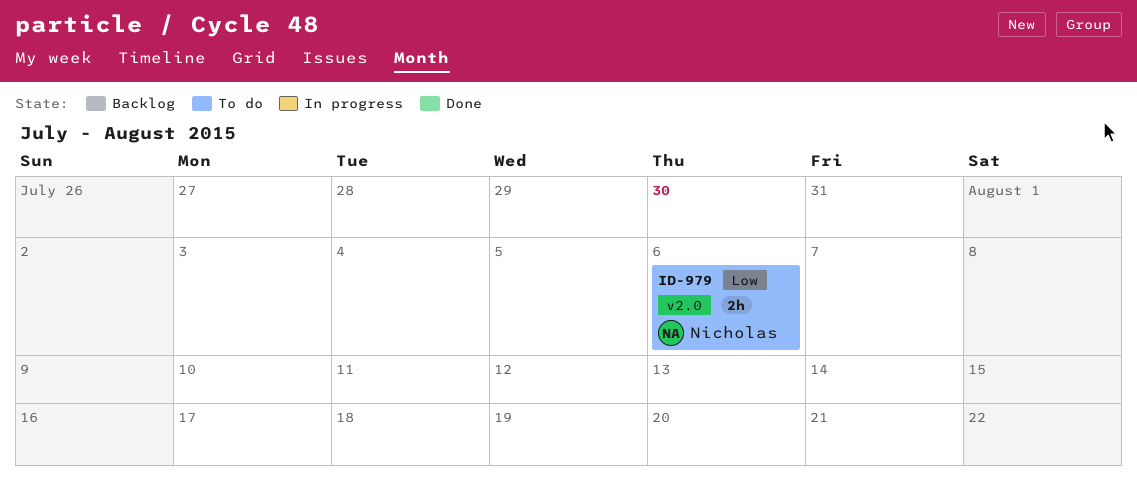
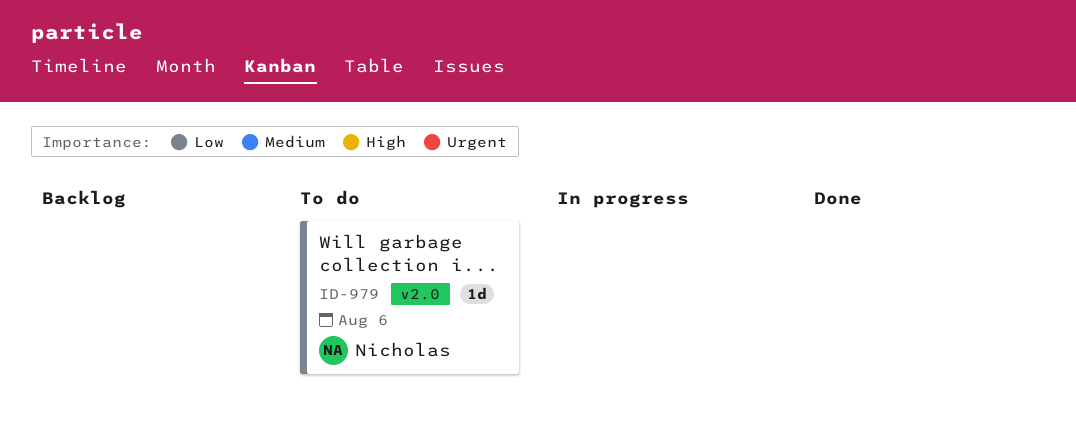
ID-979, estimate: 2h -> 1d

